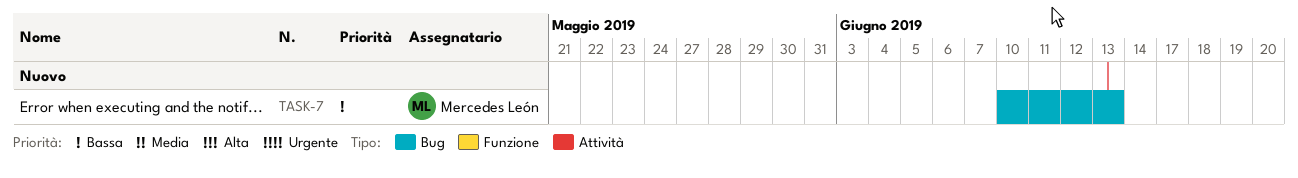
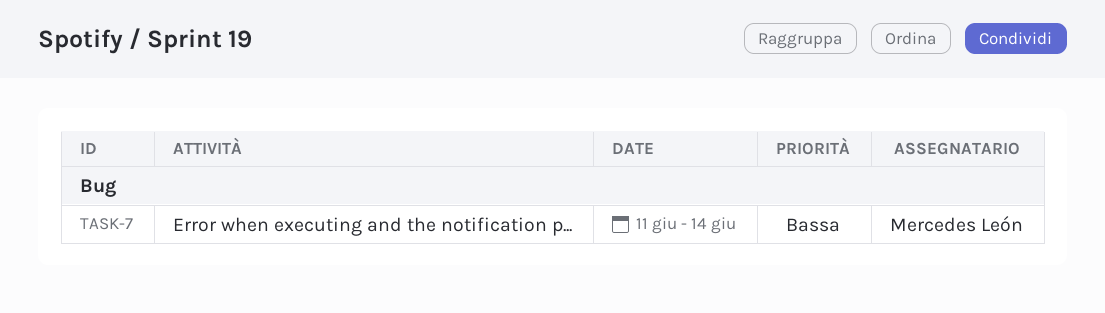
TASK-7, start: Jun 10 -> Jun 11
TASK-7, due: Jun 13 -> Jun 14

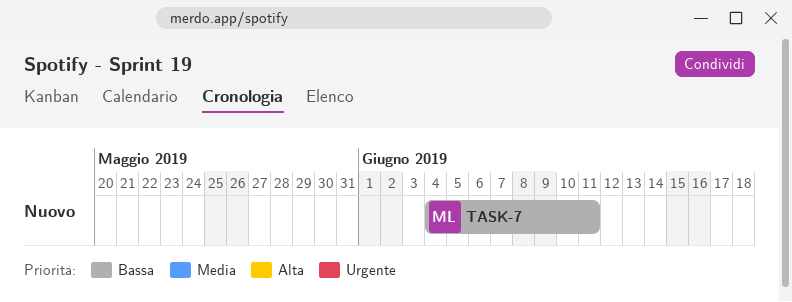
TASK-7, start: Jun 11 -> Jun 4
TASK-7, due: Jun 14 -> Jun 11

